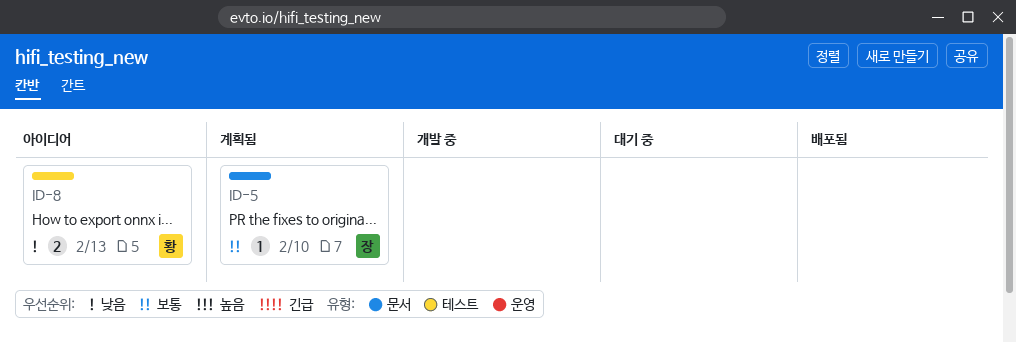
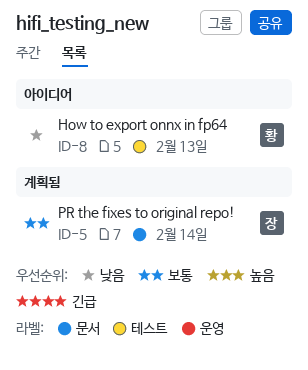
ID-5, due: Feb 10 -> Feb 14

